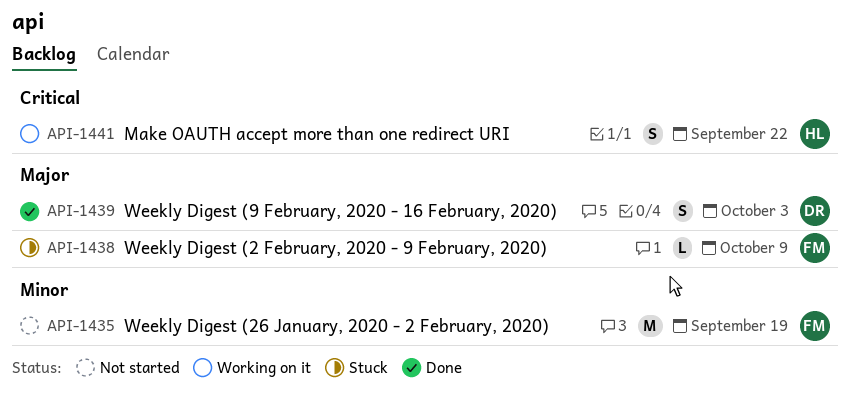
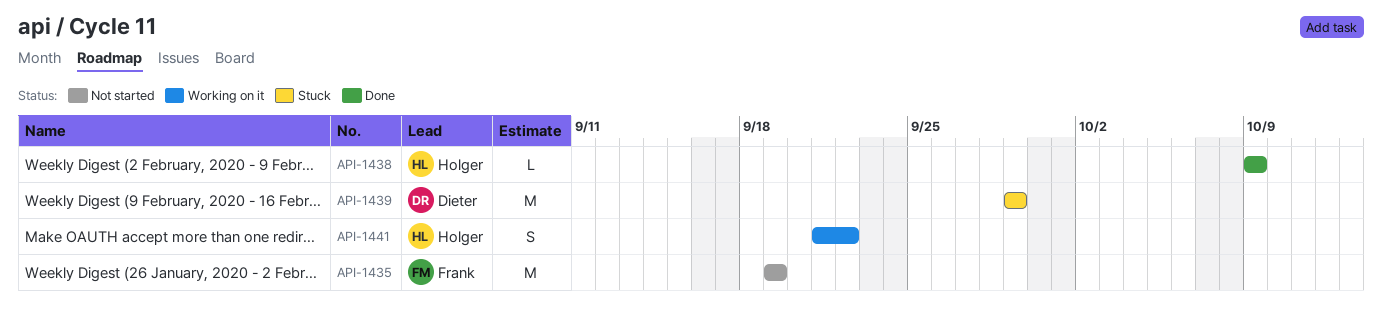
API-1438, status: Stuck -> Done
API-1438, owner: Frank -> Holger
API-1439, status: Done -> Stuck
API-1439, estimate: S -> M
API-1439, due: Oct 3 -> Sep 29

